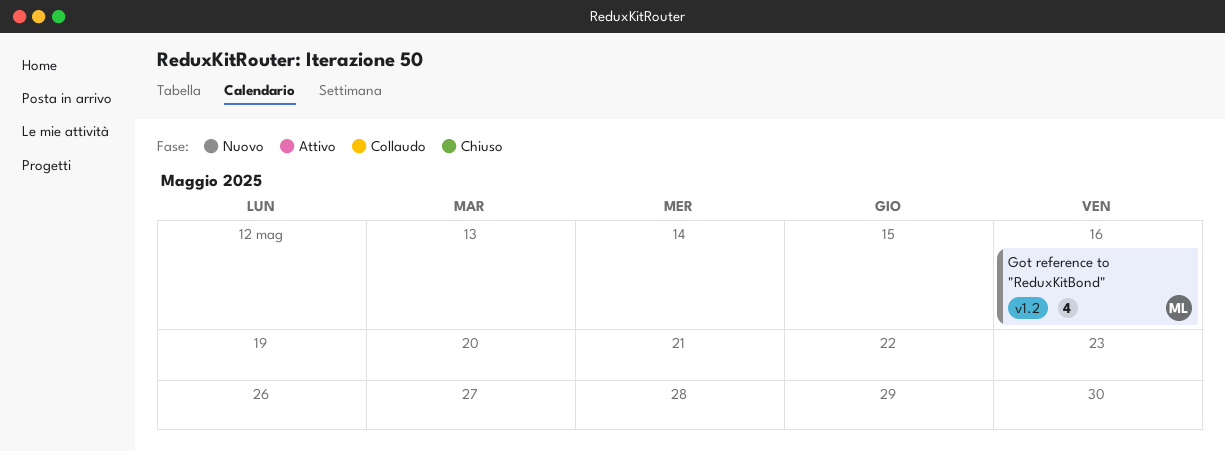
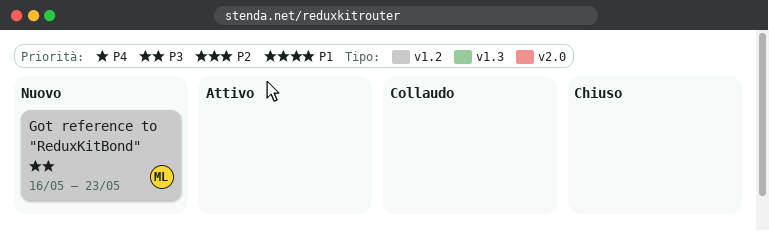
Got reference to "ReduxKitBond", due: May 16 -> May 23

